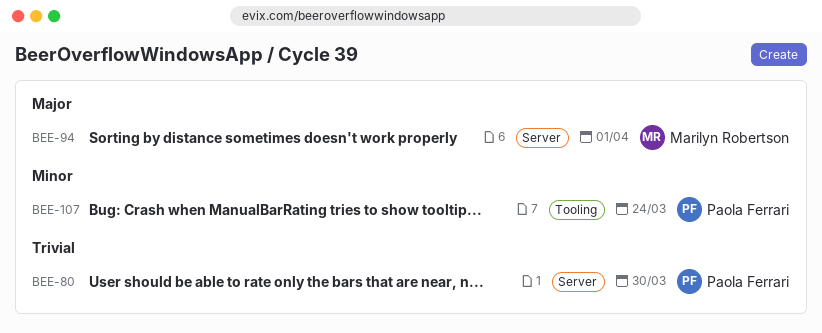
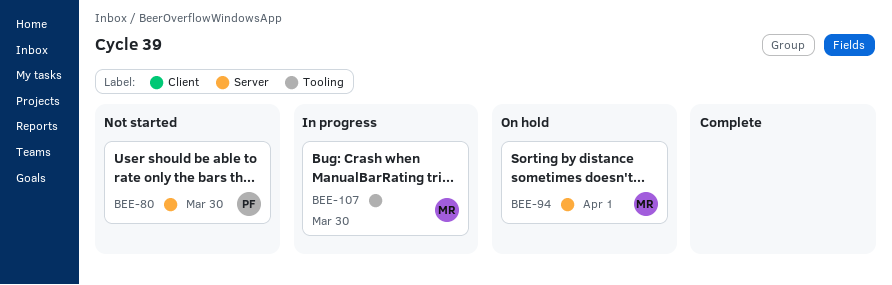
BEE-107, owner: Paola Ferrari -> Marilyn Robertson
BEE-107, due: Mar 24 -> Mar 30

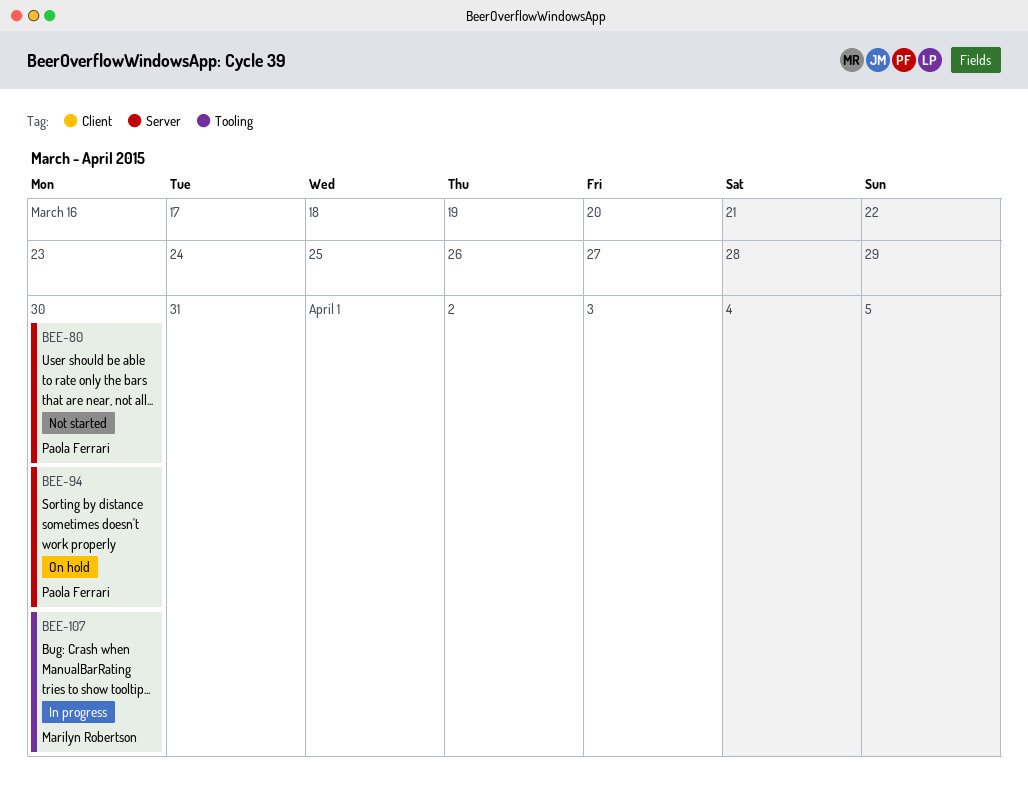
BEE-94, owner: Marilyn Robertson -> Paola Ferrari
BEE-94, due: Apr 1 -> Mar 30

